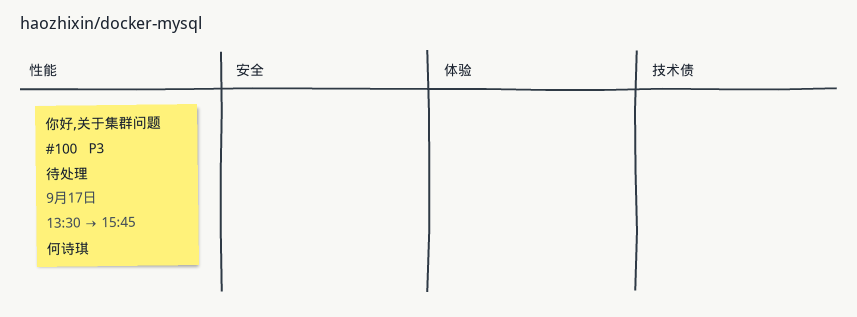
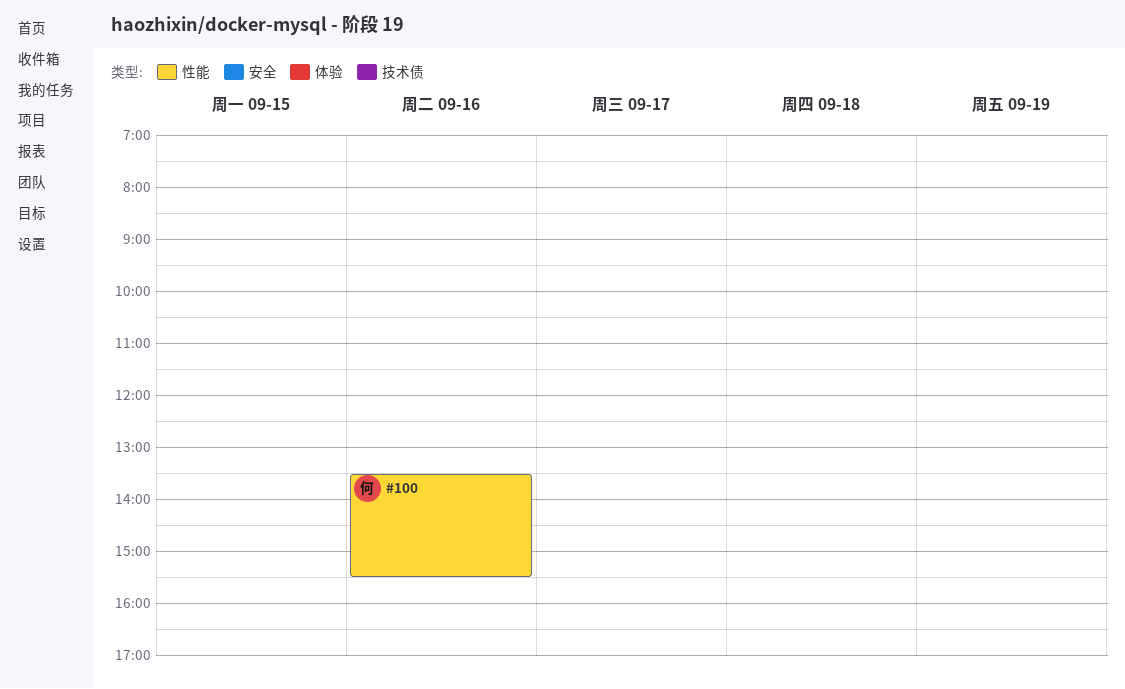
#100, day: Sep 17 -> Sep 16
#100, ends: 15:45 -> 15:30

